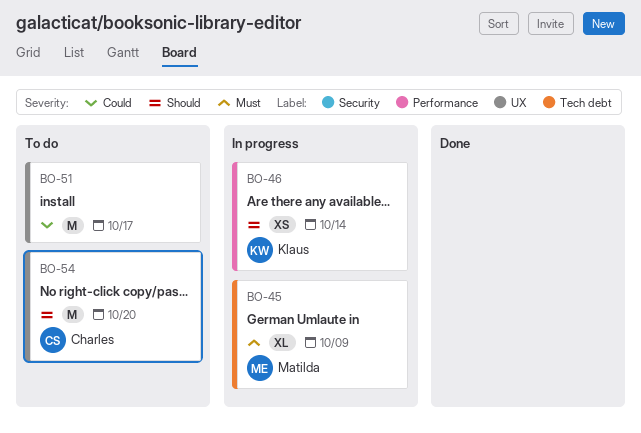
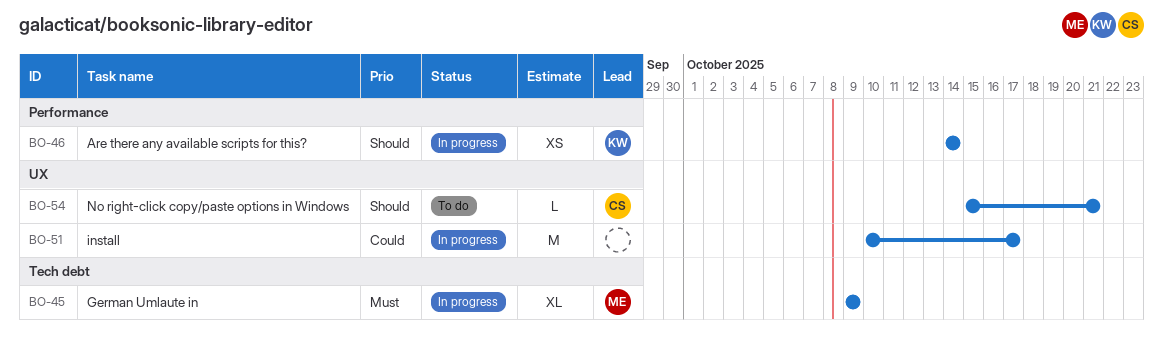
BO-51, status: To do -> In progress
BO-54, estimate: M -> L
BO-54, due: Oct 20 -> Oct 21

